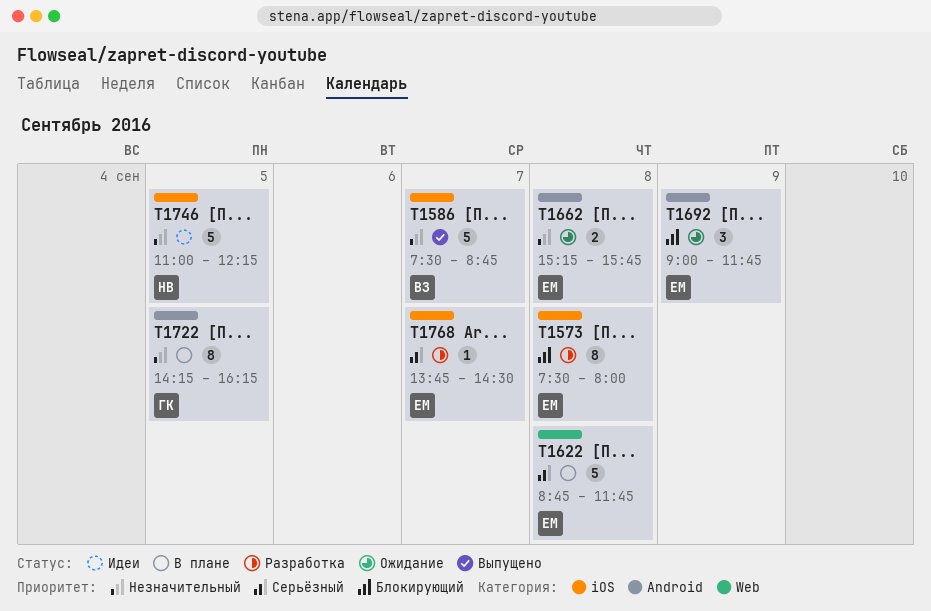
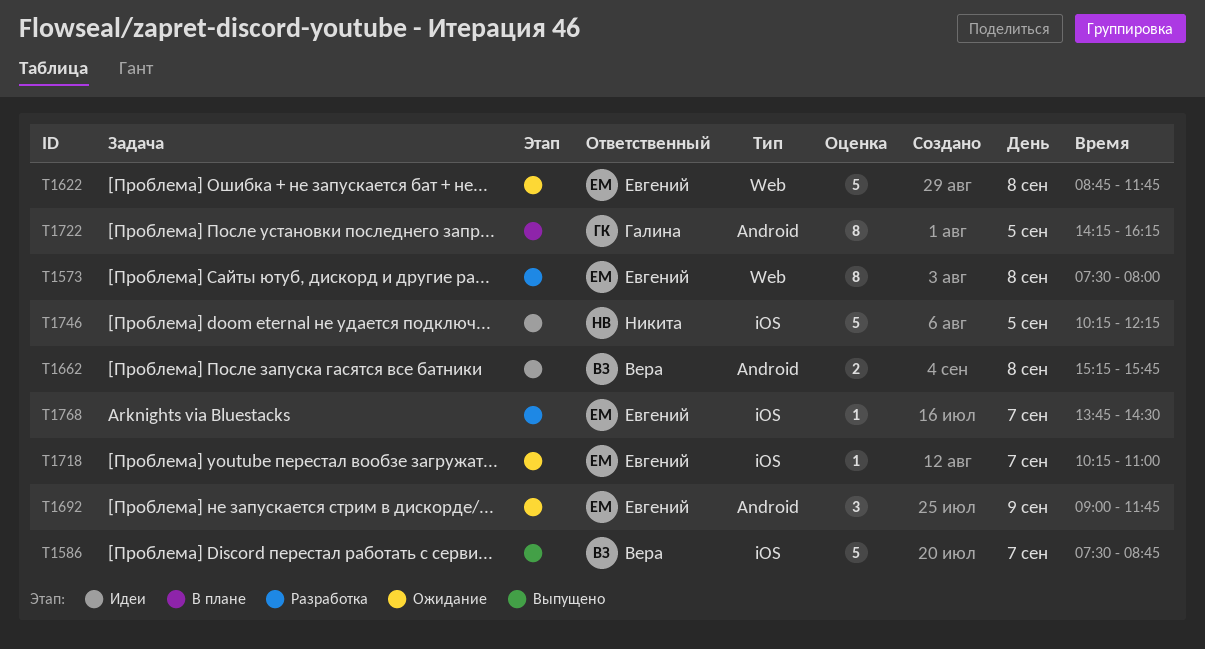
T1573, label: iOS -> Web
T1622, status: В плане -> Ожидание
T1662, status: Ожидание -> Идеи
T1662, owner: Евгений -> Вера
T1718: none -> present
T1746, begins: 11:00 -> 10:15

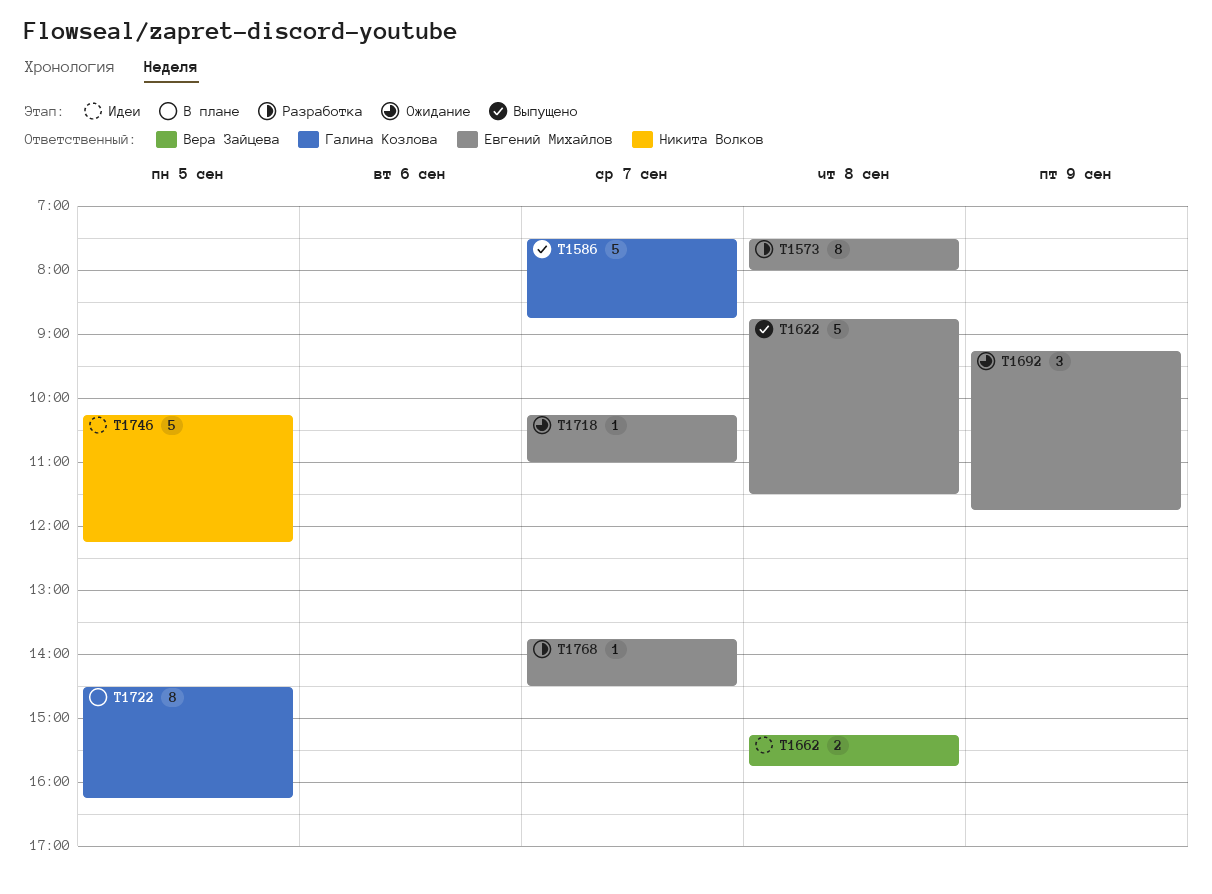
T1586, owner: Вера Зайцева -> Галина Козлова
T1622, status: Ожидание -> Выпущено
T1622, ends: 11:45 -> 11:30
T1692, begins: 09:00 -> 09:15
T1722, begins: 14:15 -> 14:30

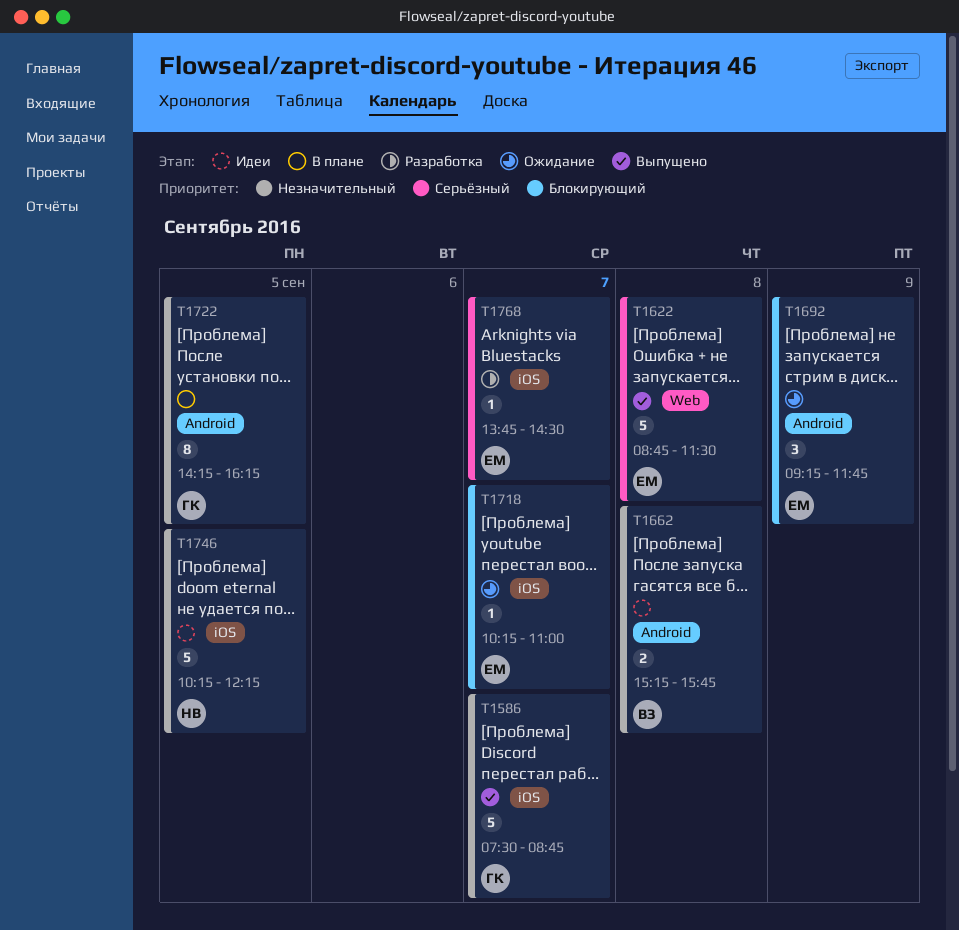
T1573: present -> none
T1722, begins: 14:30 -> 14:15

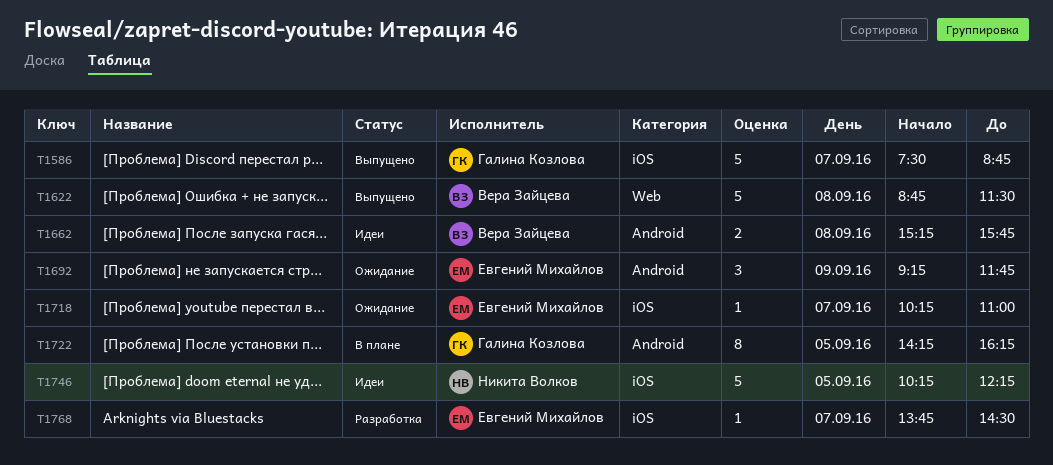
T1622, owner: Евгений Михайлов -> Вера Зайцева

